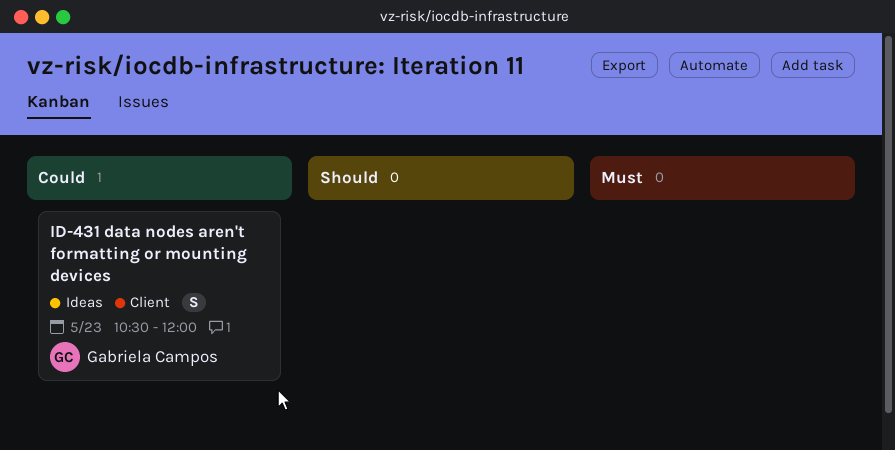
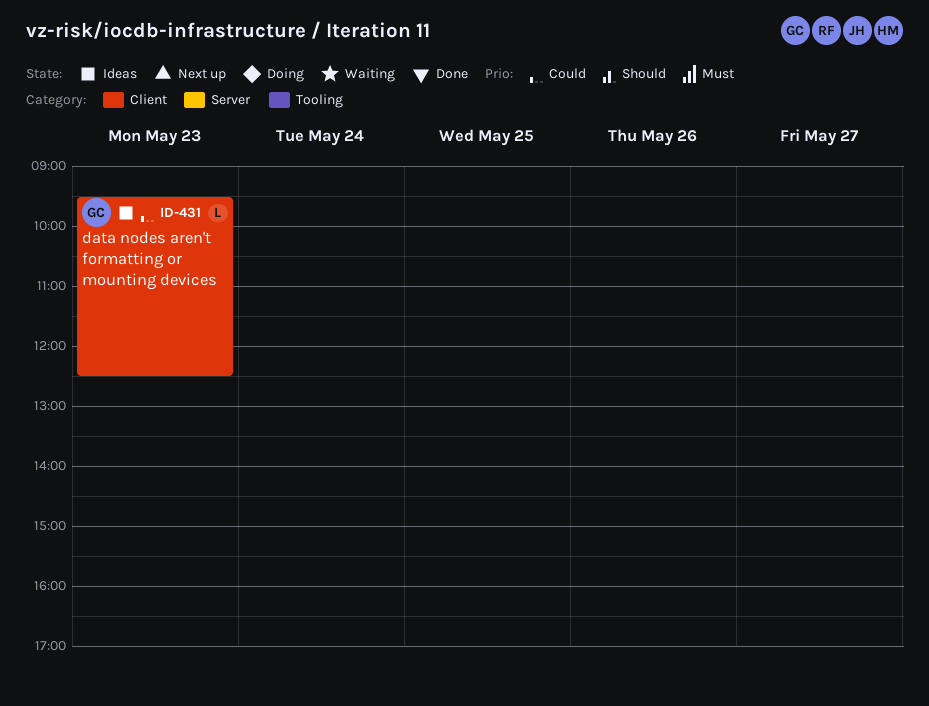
ID-431, estimate: S -> L
ID-431, begins: 10:30 -> 09:30
ID-431, ends: 12:00 -> 12:30

